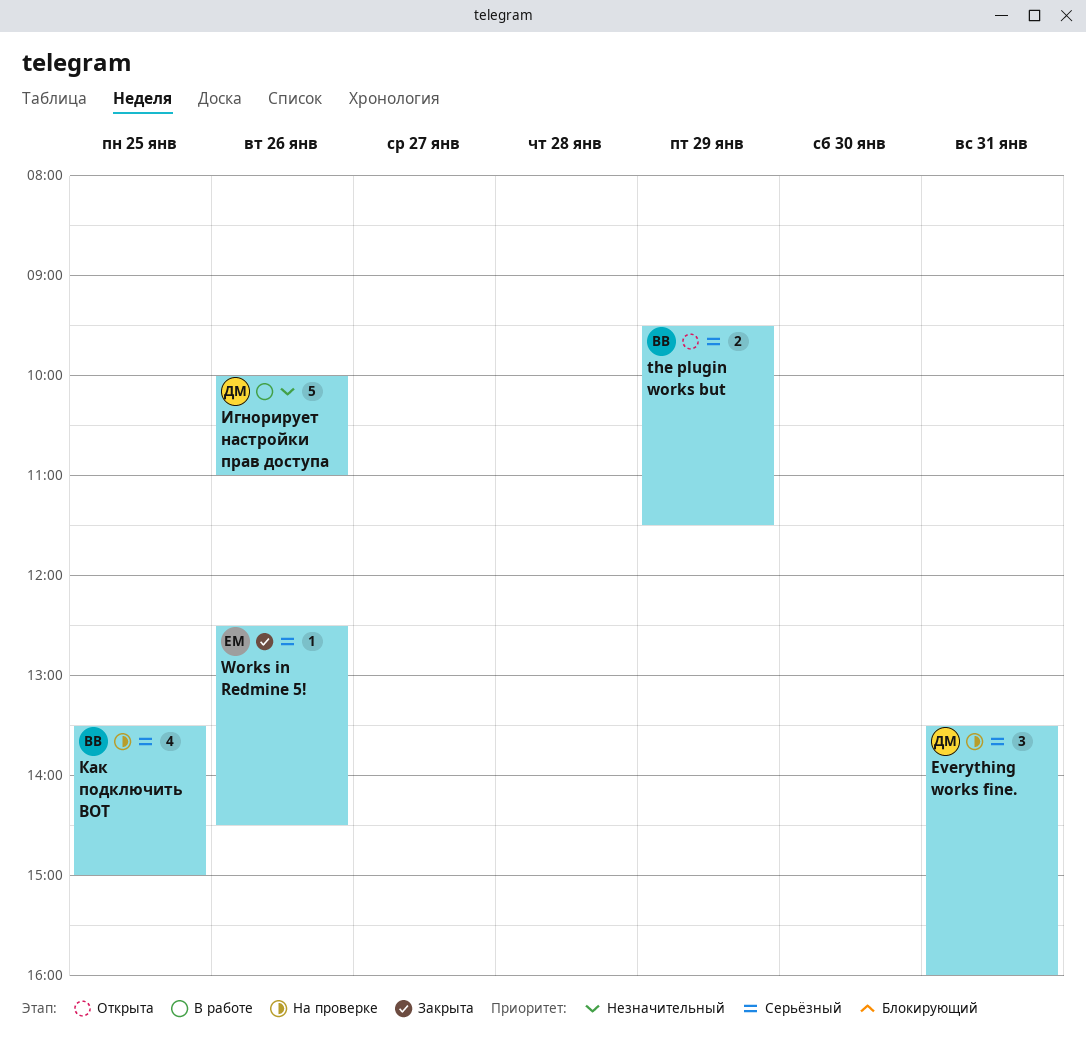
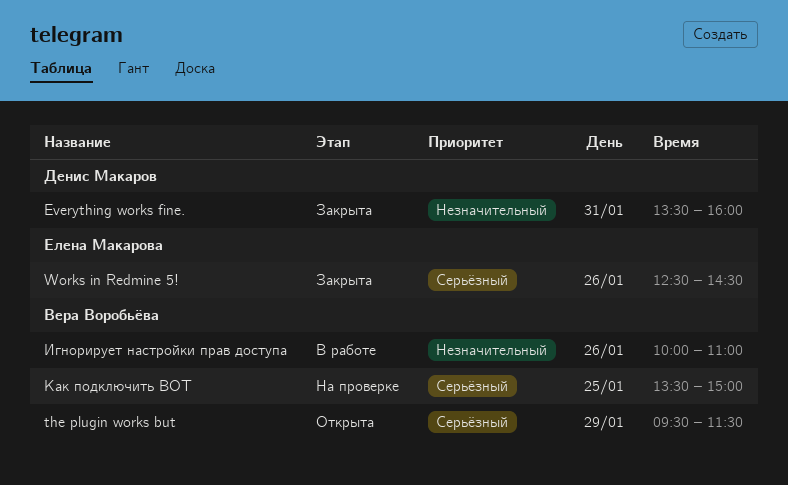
Everything works fine., status: На проверке -> Закрыта
Everything works fine., priority: Серьёзный -> Незначительный
Игнорирует настройки прав доступа, owner: Денис Макаров -> Вера Воробьёва

